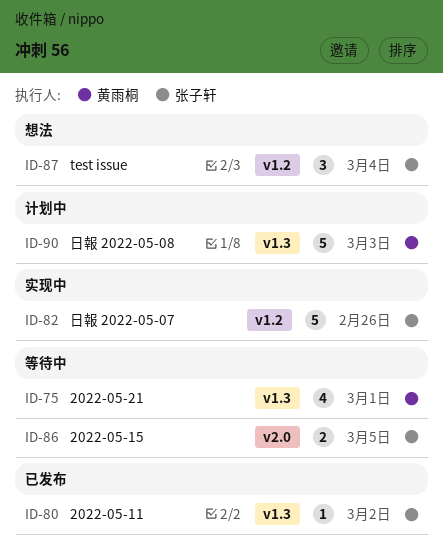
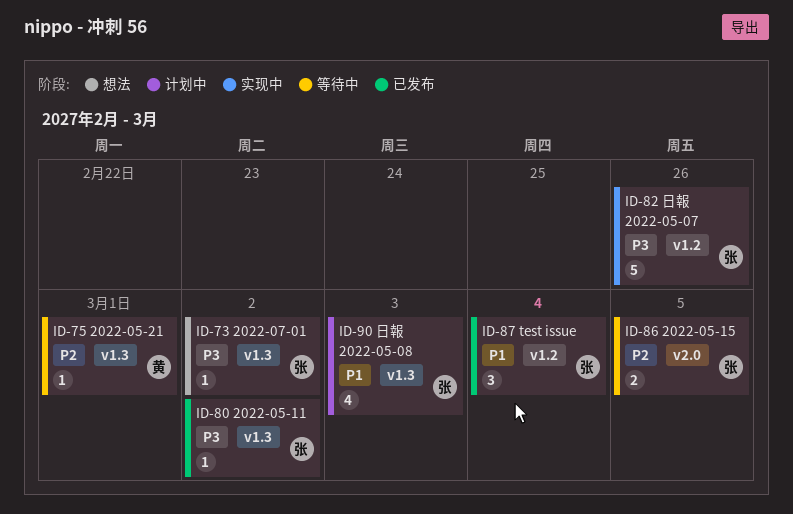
ID-73: none -> present
ID-75, estimate: 4 -> 1
ID-87, status: 想法 -> 已发布
ID-90, owner: 黄雨桐 -> 张子轩
ID-90, estimate: 5 -> 4

